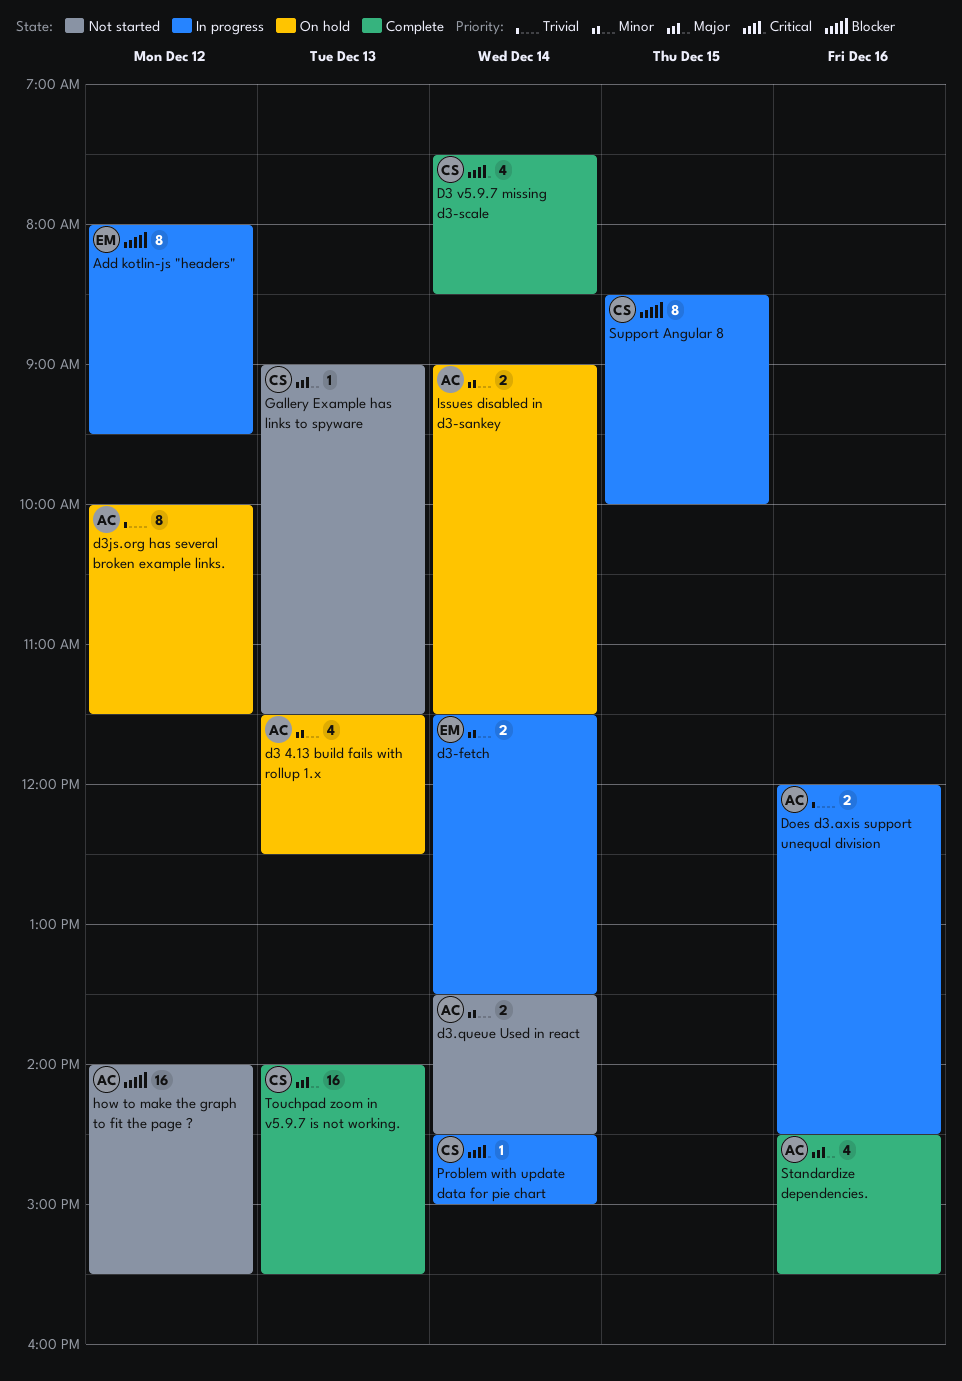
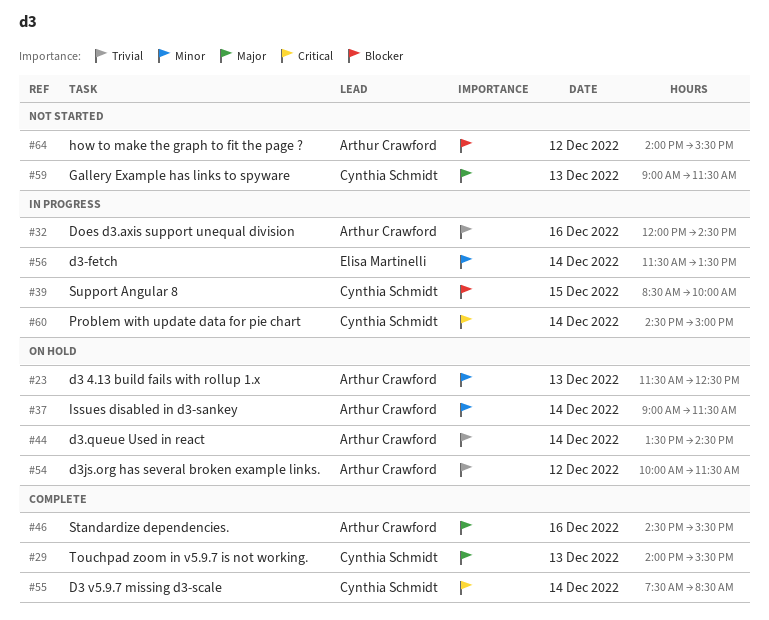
Add kotlin-js "headers": present -> none
d3.queue Used in react, status: Not started -> On hold
d3.queue Used in react, priority: Minor -> Trivial

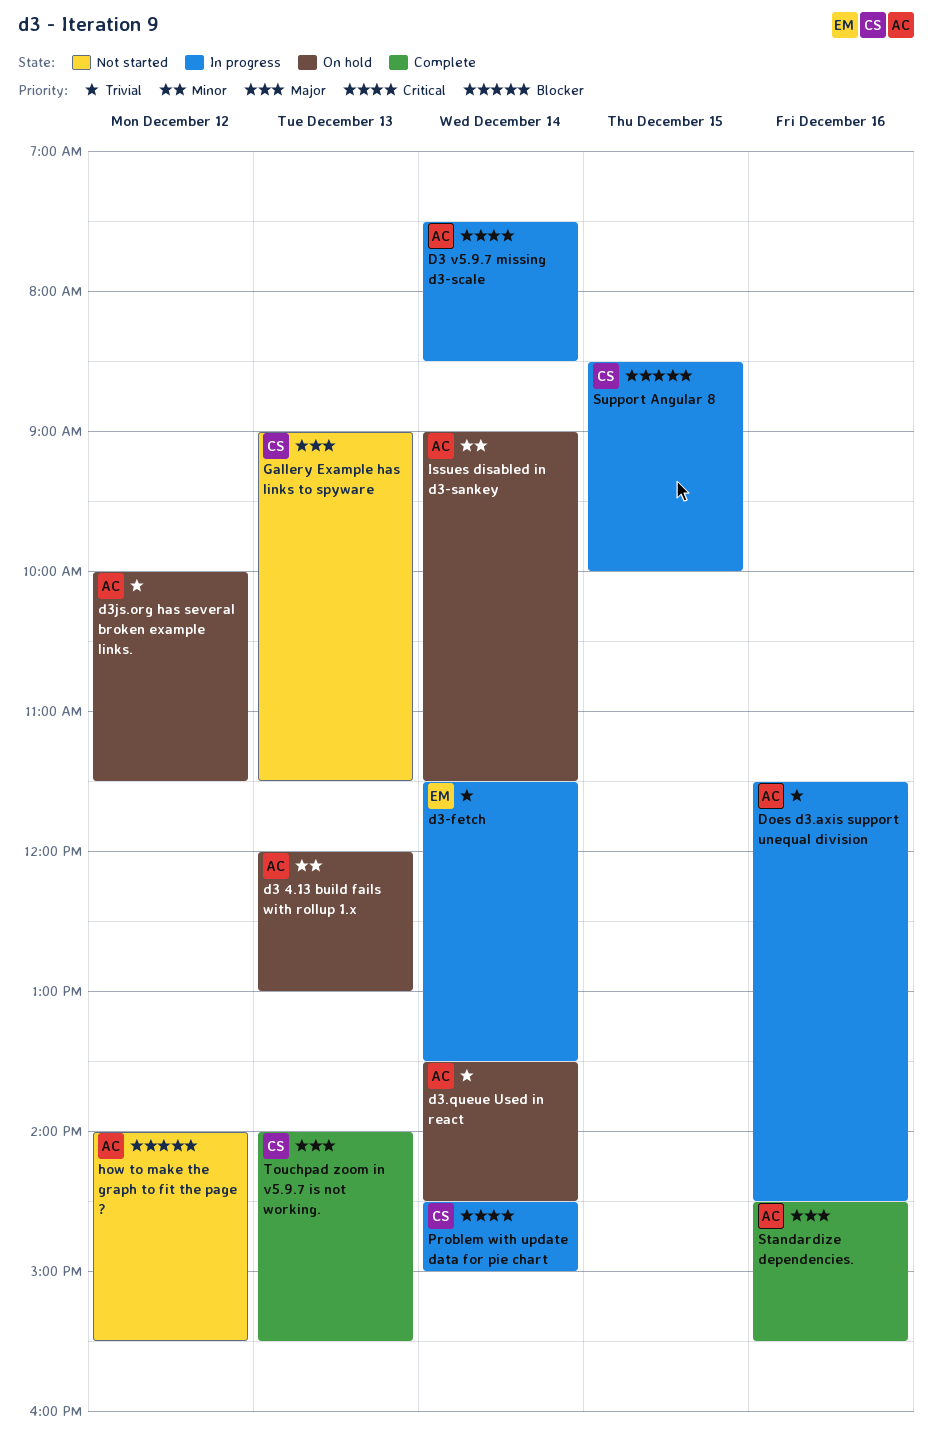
d3 4.13 build fails with rollup 1.x, begins: 11:30 -> 12:00
d3 4.13 build fails with rollup 1.x, ends: 12:30 -> 13:00
D3 v5.9.7 missing d3-scale, status: Complete -> In progress
D3 v5.9.7 missing d3-scale, owner: Cynthia Schmidt -> Arthur Crawford
d3-fetch, priority: Minor -> Trivial
Does d3.axis support unequal division, begins: 12:00 -> 11:30

